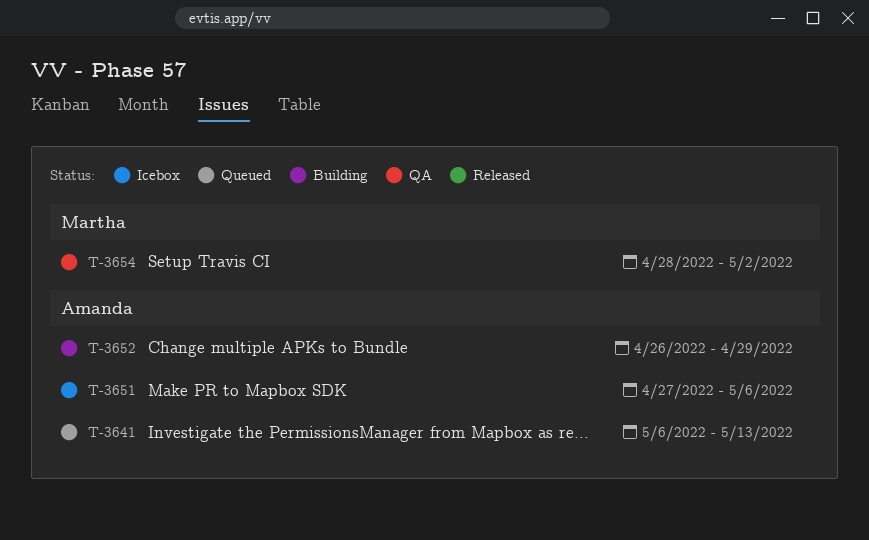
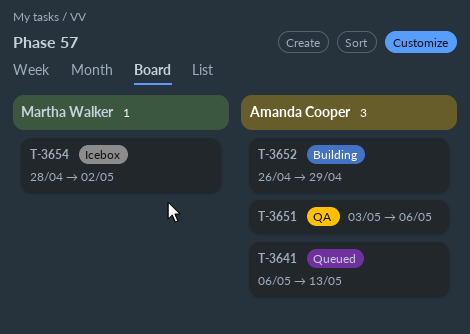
T-3651, status: Icebox -> QA
T-3651, start: Apr 27 -> May 3
T-3654, status: QA -> Icebox

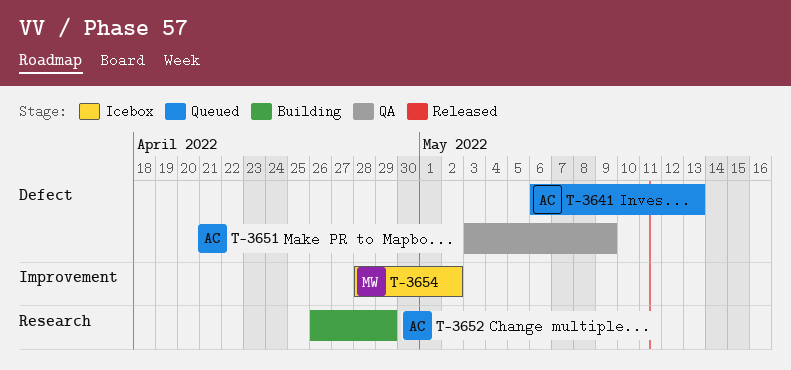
T-3651, due: May 6 -> May 9

